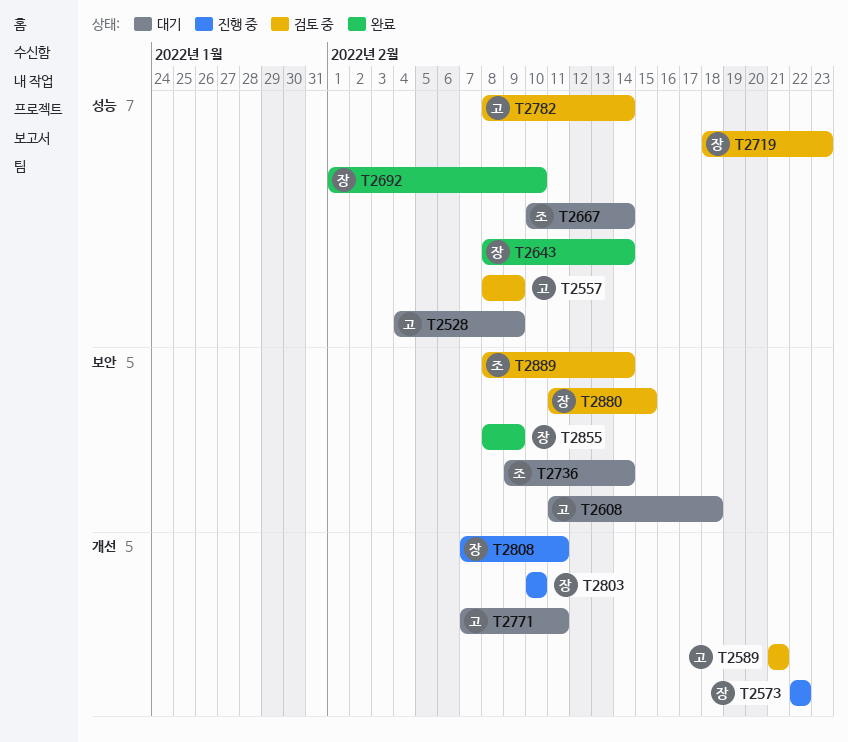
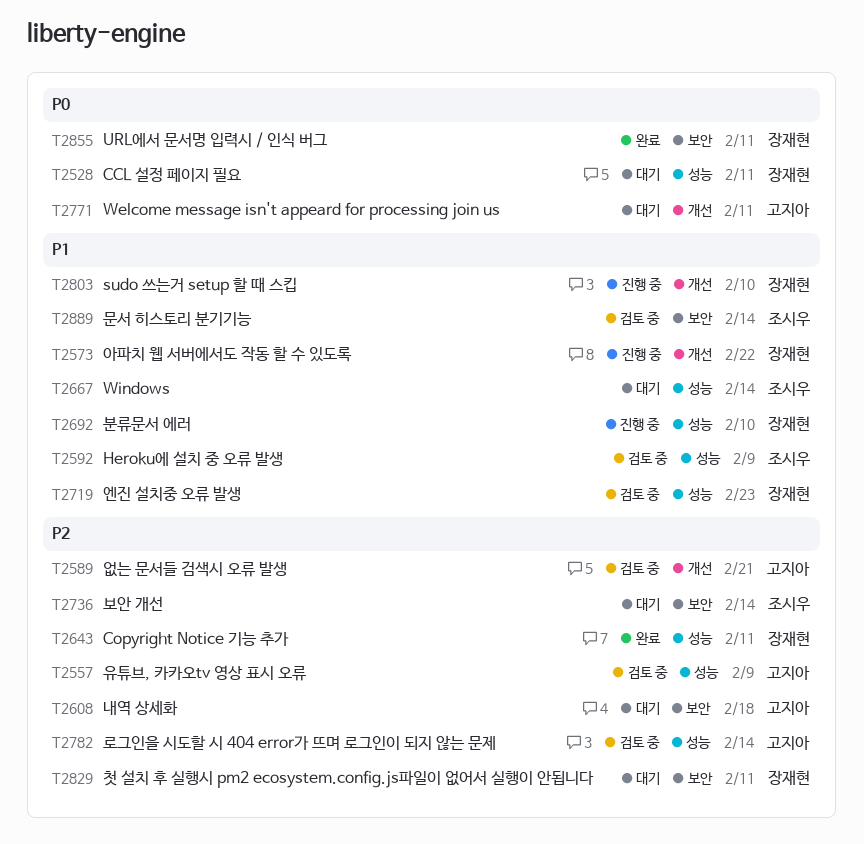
T2528, owner: 고지아 -> 장재현
T2528, due: Feb 9 -> Feb 11
T2592: none -> present
T2643, due: Feb 14 -> Feb 11
T2692, status: 완료 -> 진행 중
T2808: present -> none
T2829: none -> present
T2855, due: Feb 9 -> Feb 11
T2880: present -> none

